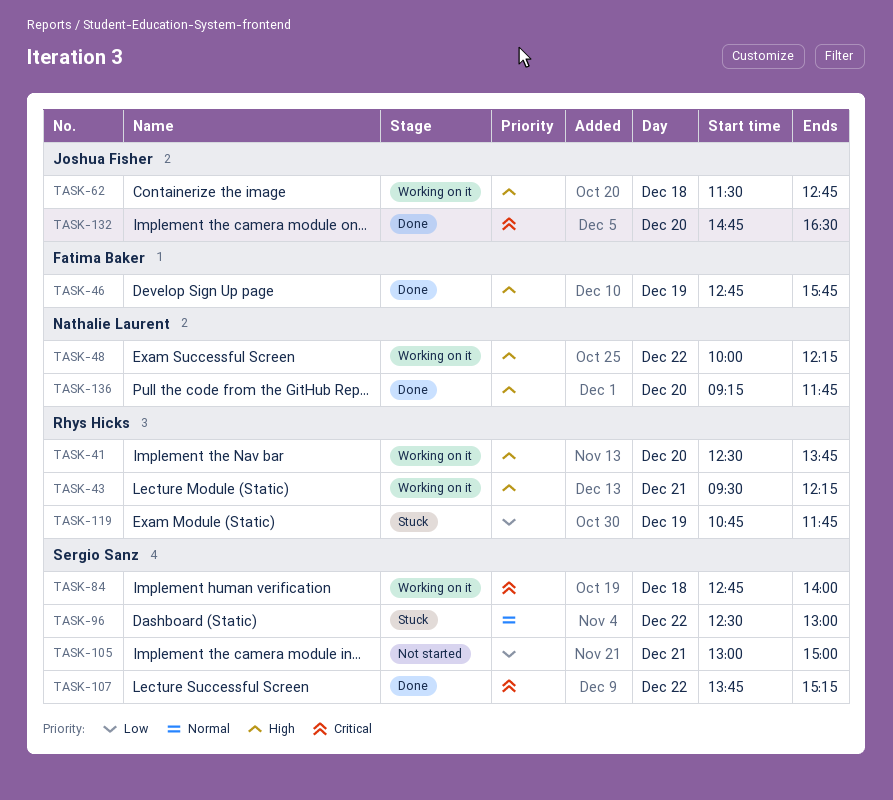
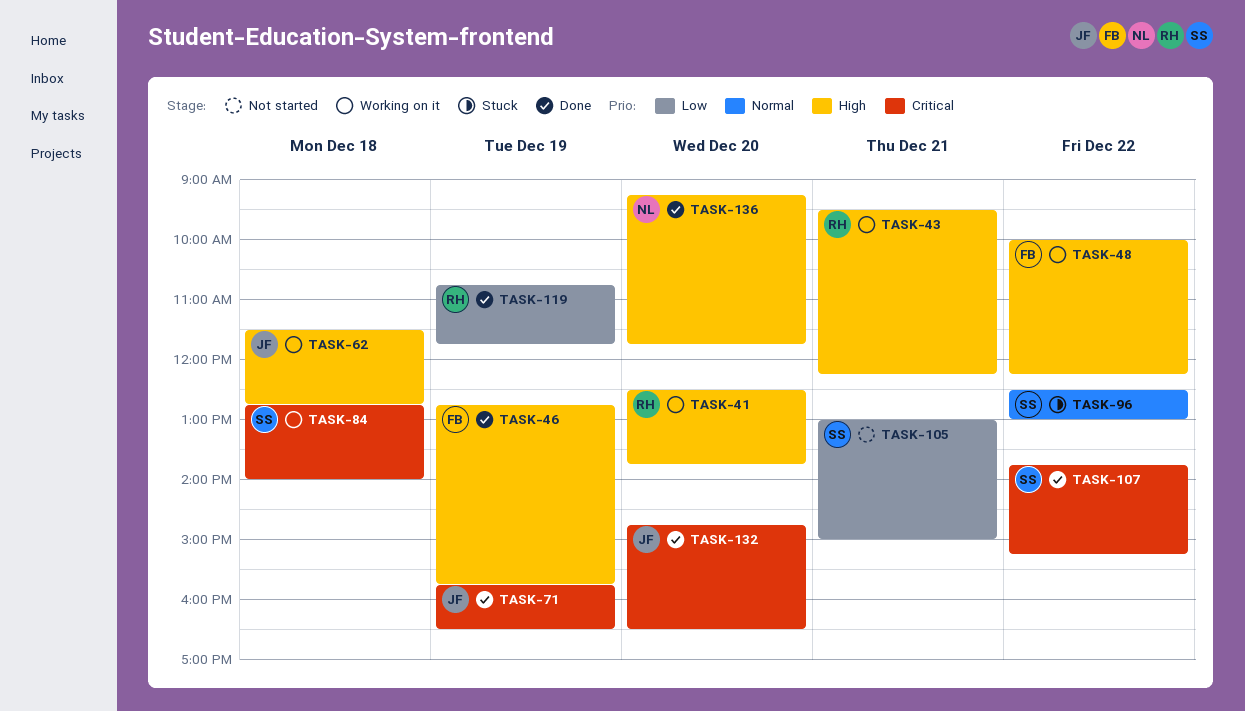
TASK-48, owner: Nathalie Laurent -> Fatima Baker
TASK-71: none -> present
TASK-119, status: Stuck -> Done

